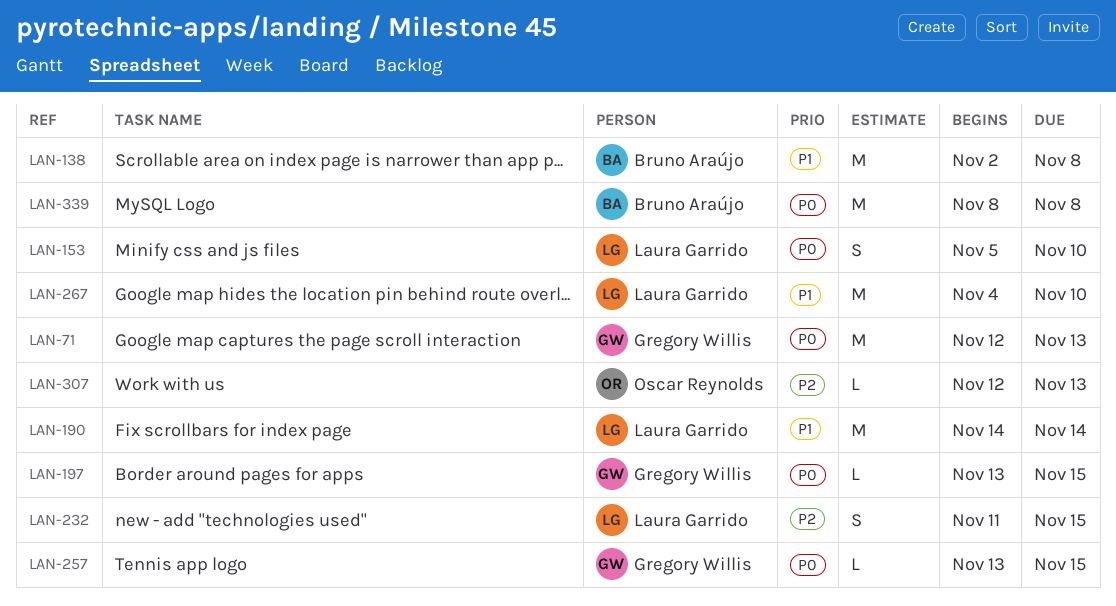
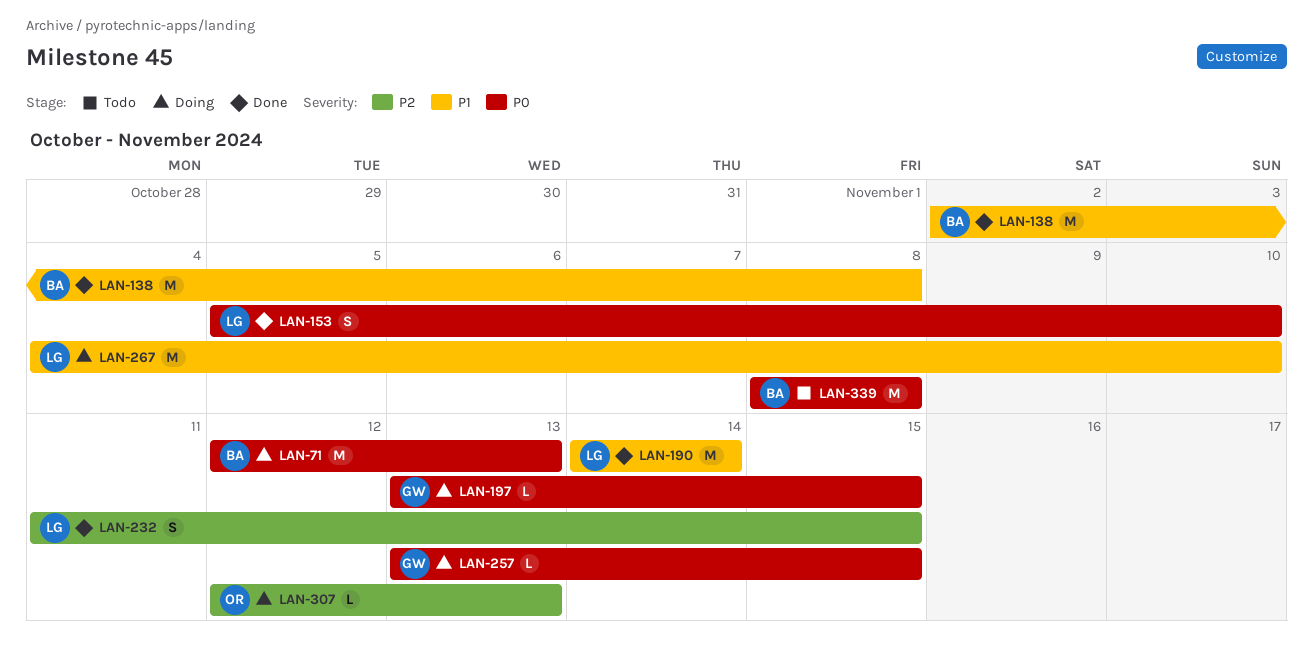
LAN-71, owner: Gregory Willis -> Bruno Araújo

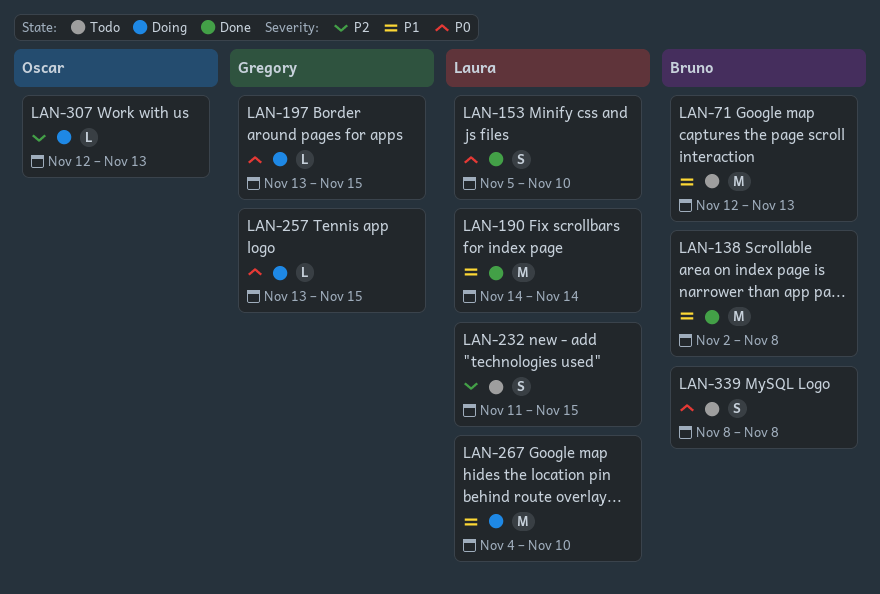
LAN-71, status: Doing -> Todo
LAN-71, priority: P0 -> P1
LAN-232, status: Done -> Todo
LAN-339, estimate: M -> S

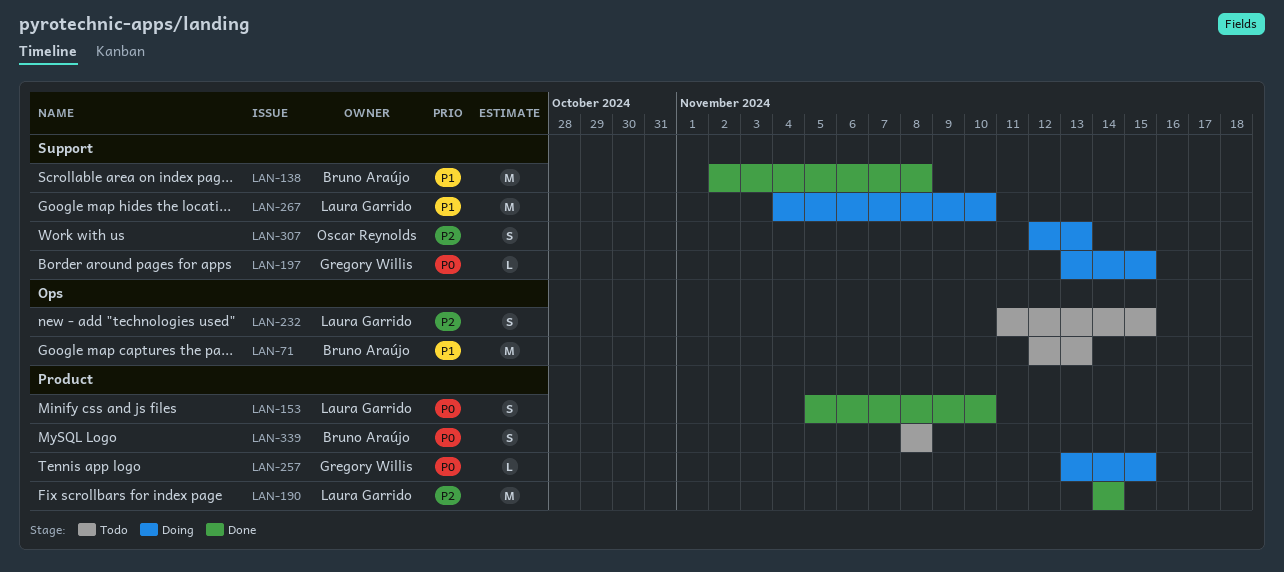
LAN-190, priority: P1 -> P2
LAN-307, estimate: L -> S

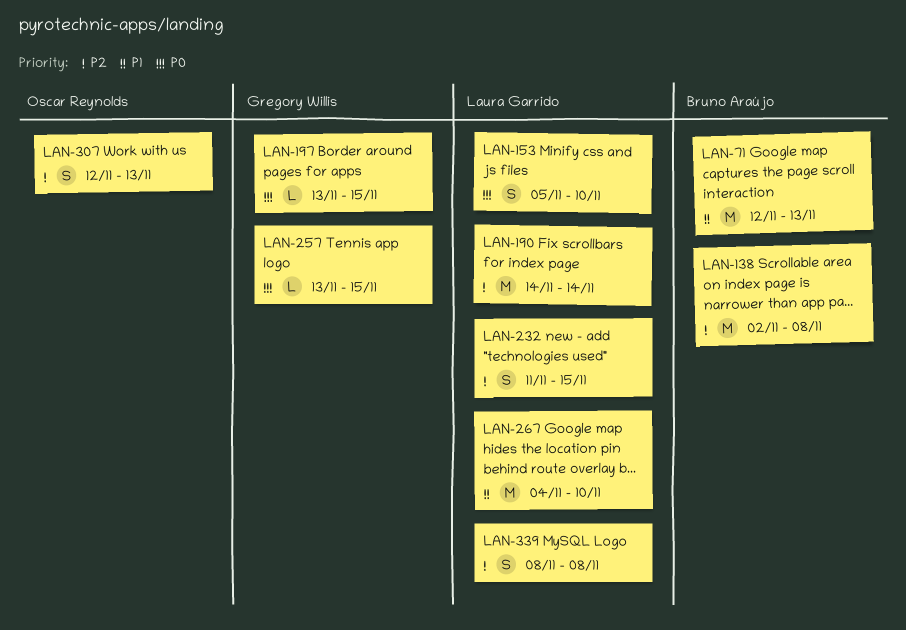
LAN-138, priority: P1 -> P2
LAN-339, owner: Bruno Araújo -> Laura Garrido
LAN-339, priority: P0 -> P2

